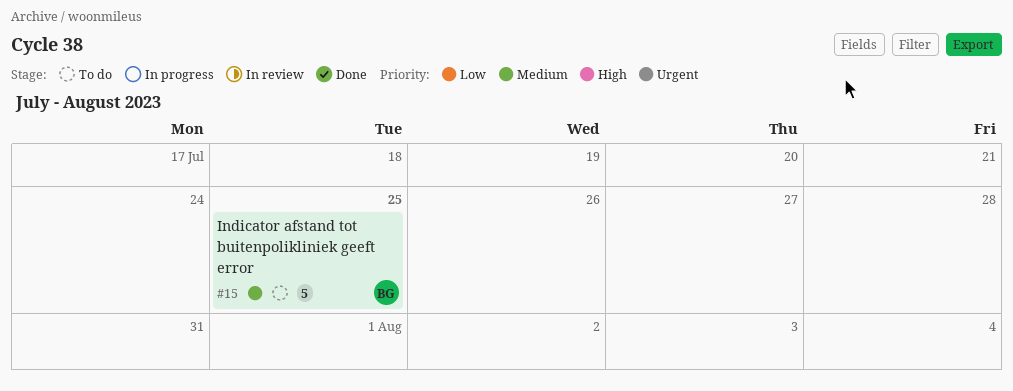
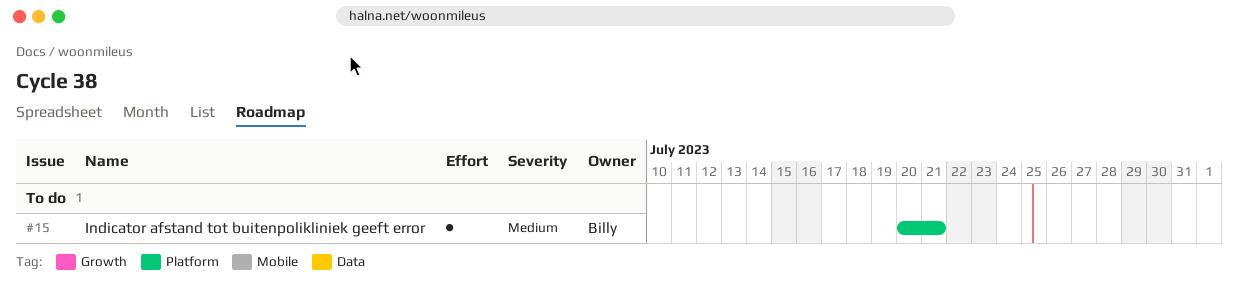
#15, estimate: 5 -> 1
#15, due: Jul 25 -> Jul 21

